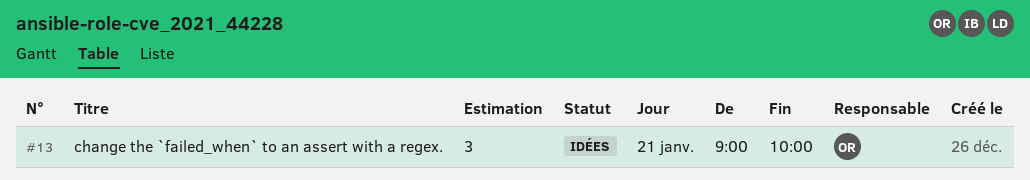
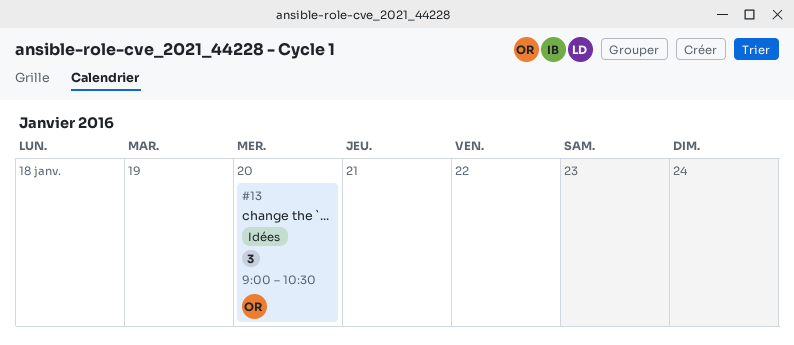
#13, day: Jan 21 -> Jan 20
#13, ends: 10:00 -> 10:30

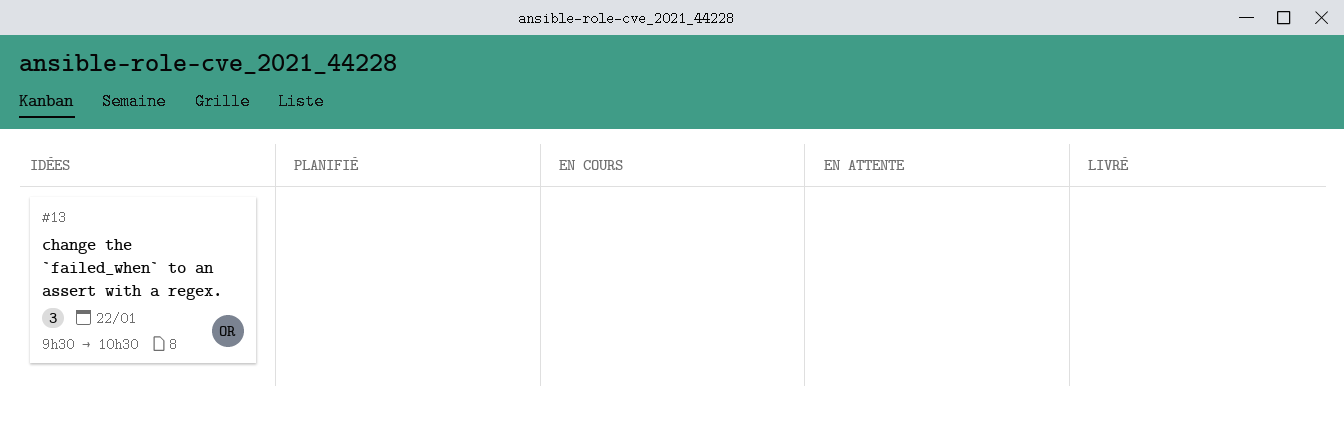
#13, day: Jan 20 -> Jan 22
#13, begins: 09:00 -> 09:30

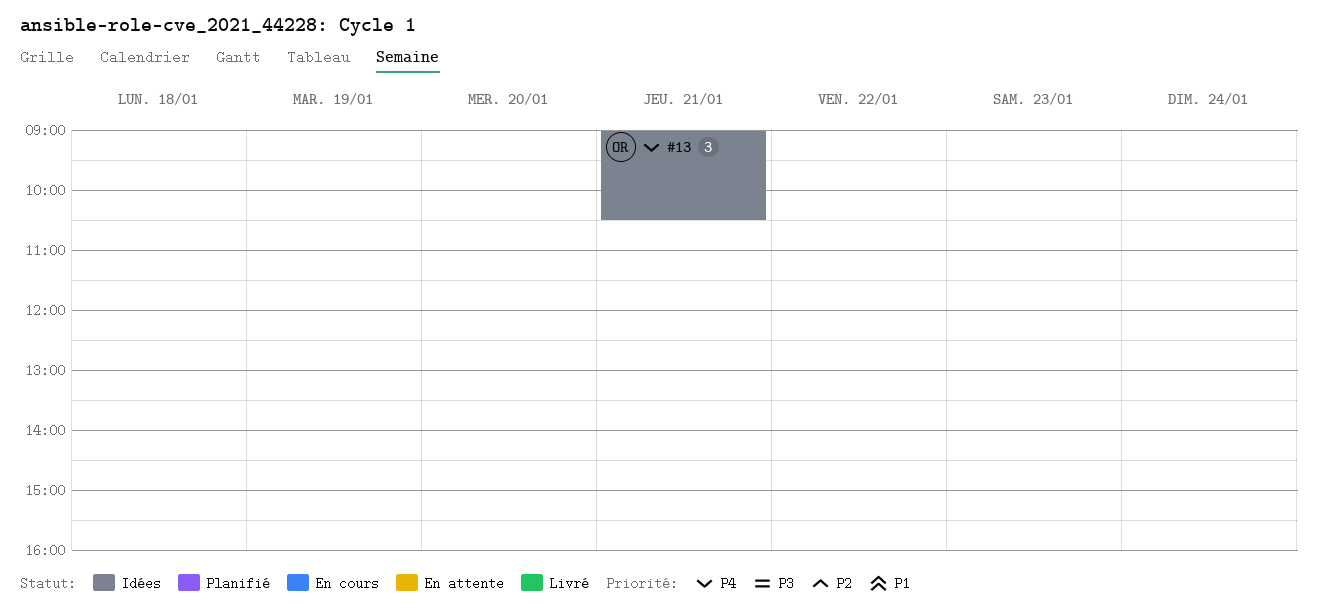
#13, day: Jan 22 -> Jan 21
#13, begins: 09:30 -> 09:00

